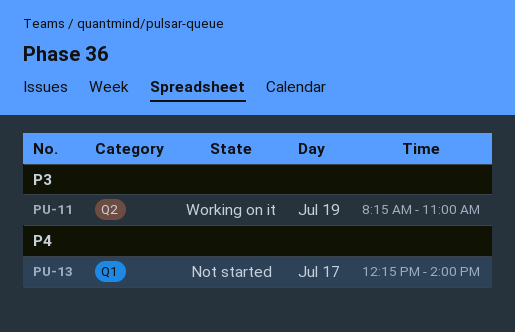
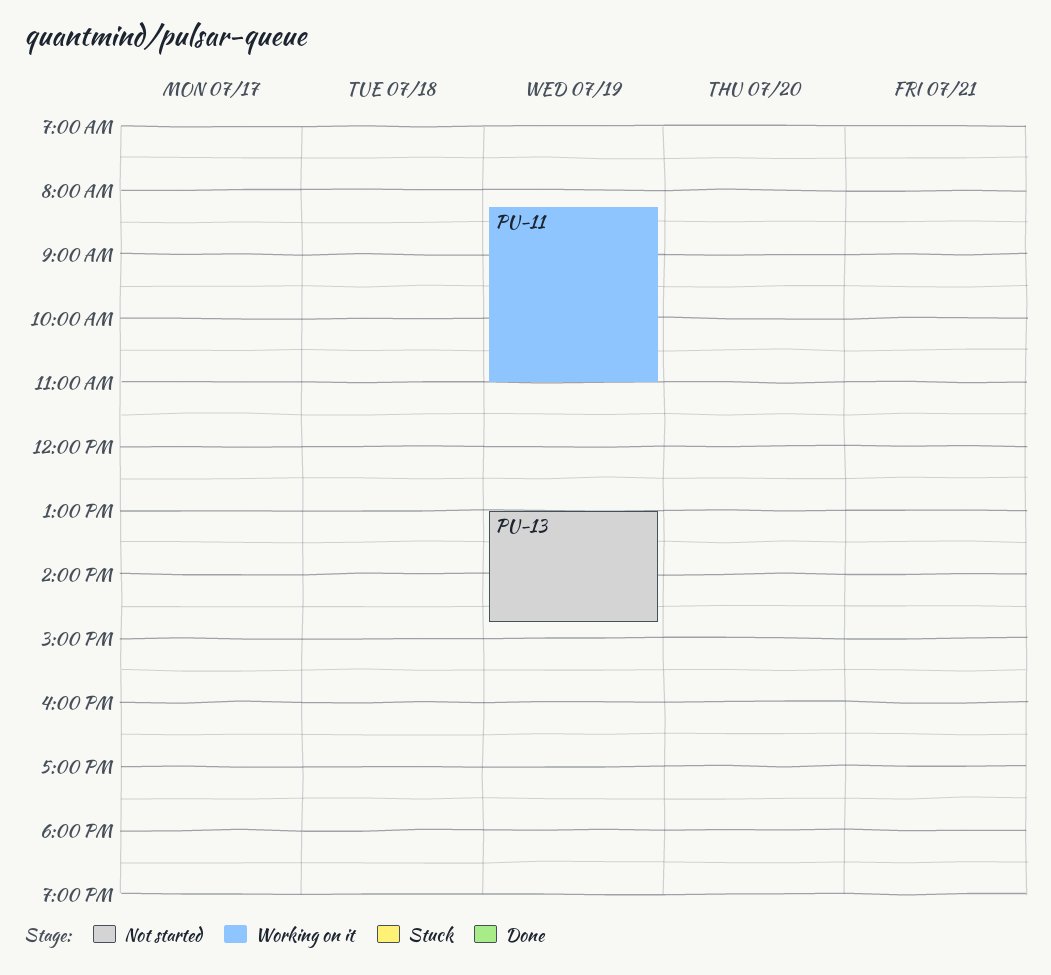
PU-13, day: Jul 17 -> Jul 19
PU-13, begins: 12:15 -> 13:00
PU-13, ends: 14:00 -> 14:45

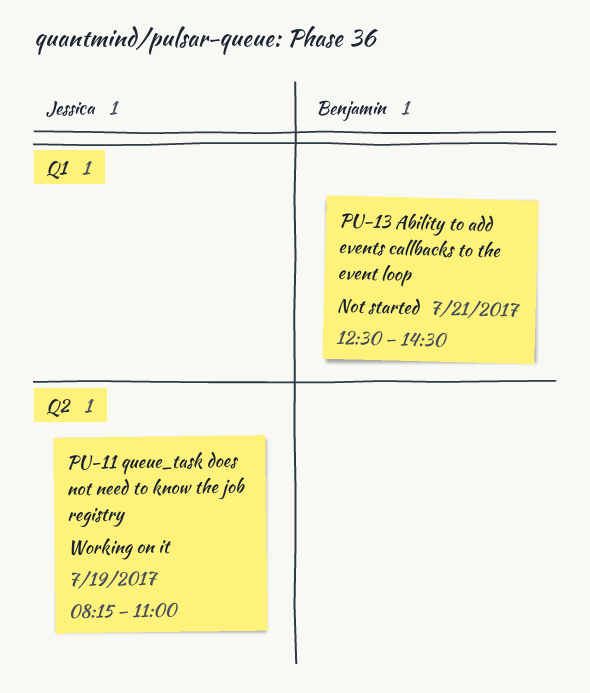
PU-13, day: Jul 19 -> Jul 21
PU-13, begins: 13:00 -> 12:30
PU-13, ends: 14:45 -> 14:30

